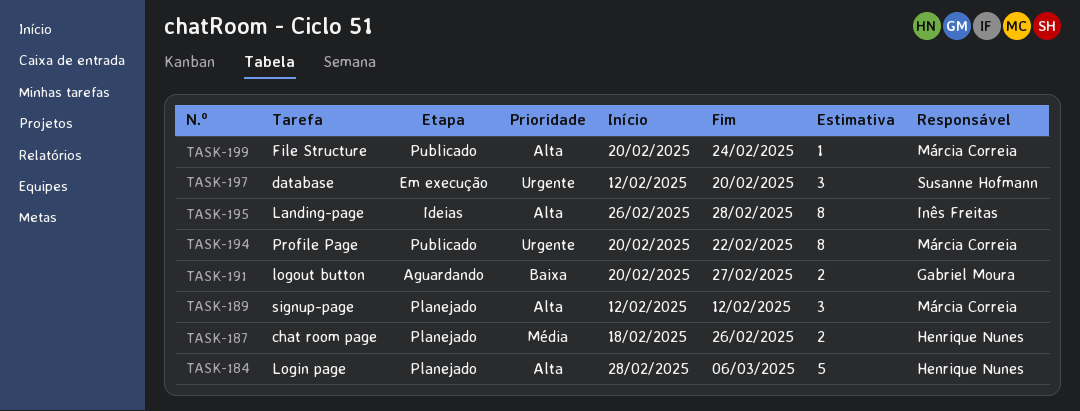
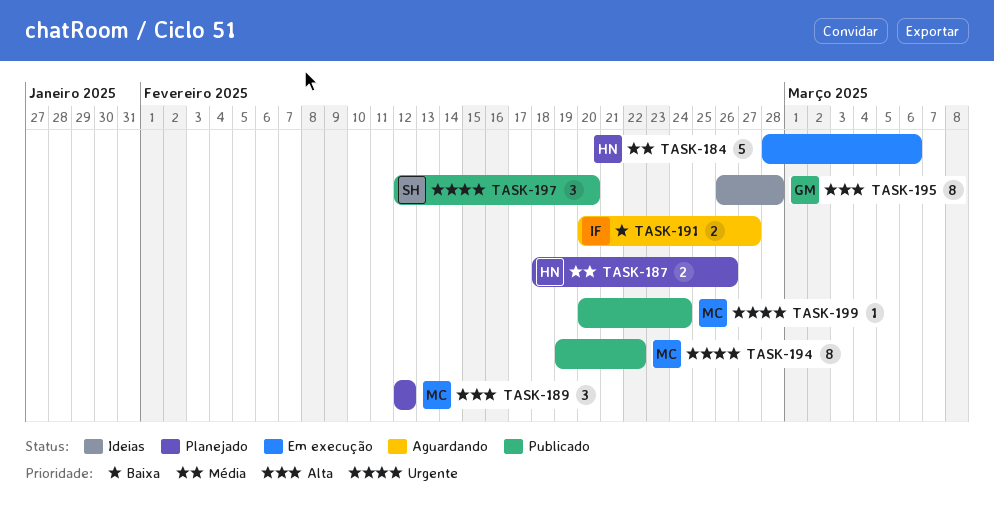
TASK-184, status: Planejado -> Em execução
TASK-184, priority: Alta -> Média
TASK-191, owner: Gabriel Moura -> Inês Freitas
TASK-194, start: Feb 20 -> Feb 19
TASK-195, owner: Inês Freitas -> Gabriel Moura
TASK-197, status: Em execução -> Publicado
TASK-199, priority: Alta -> Urgente

